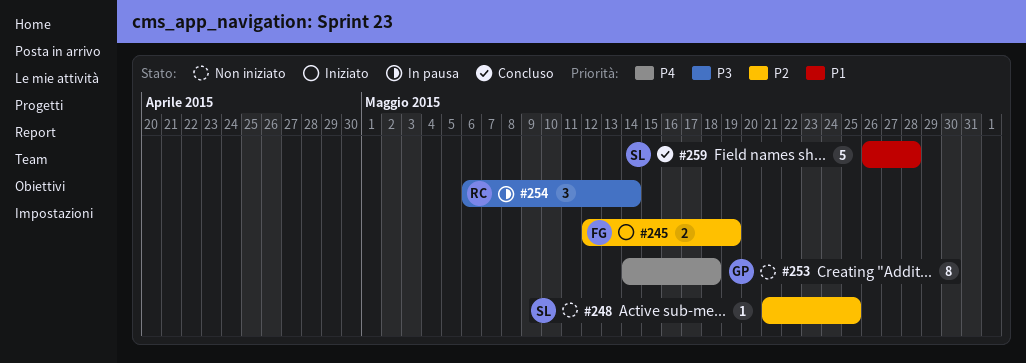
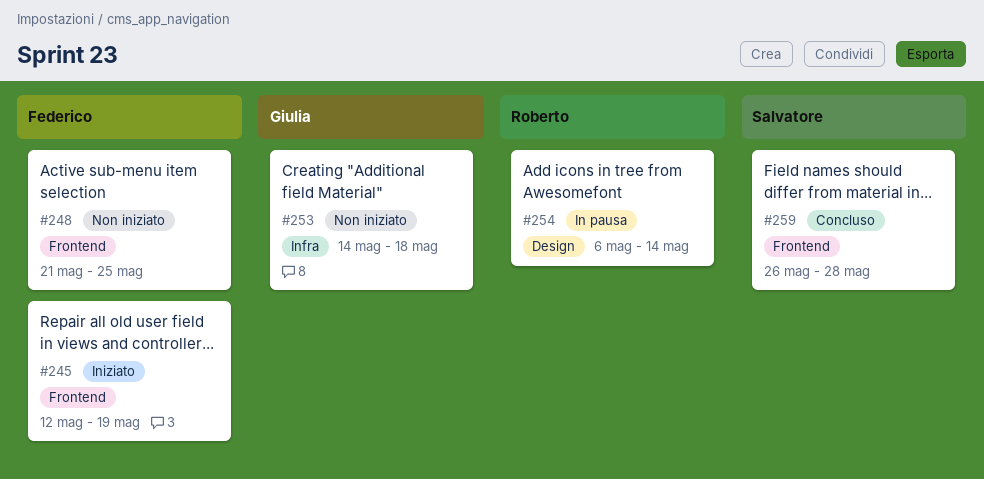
#248, owner: Salvatore -> Federico

